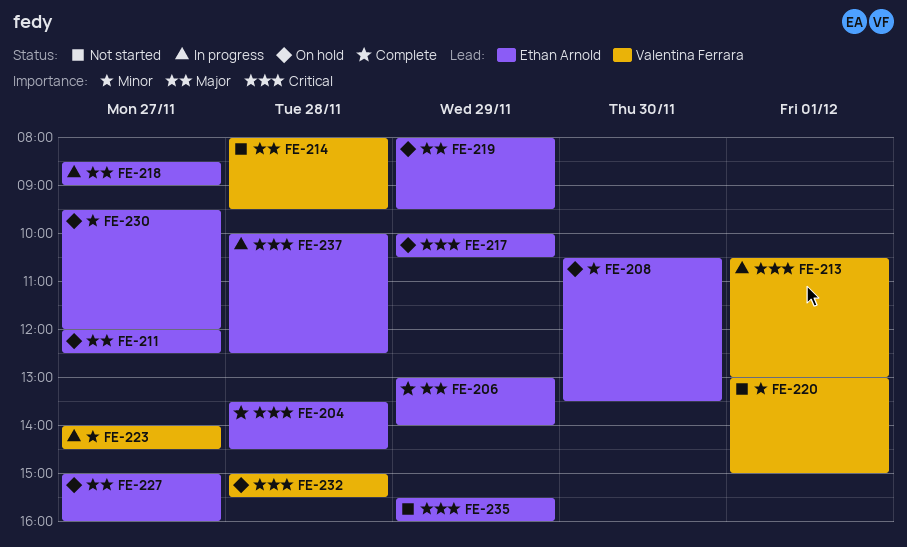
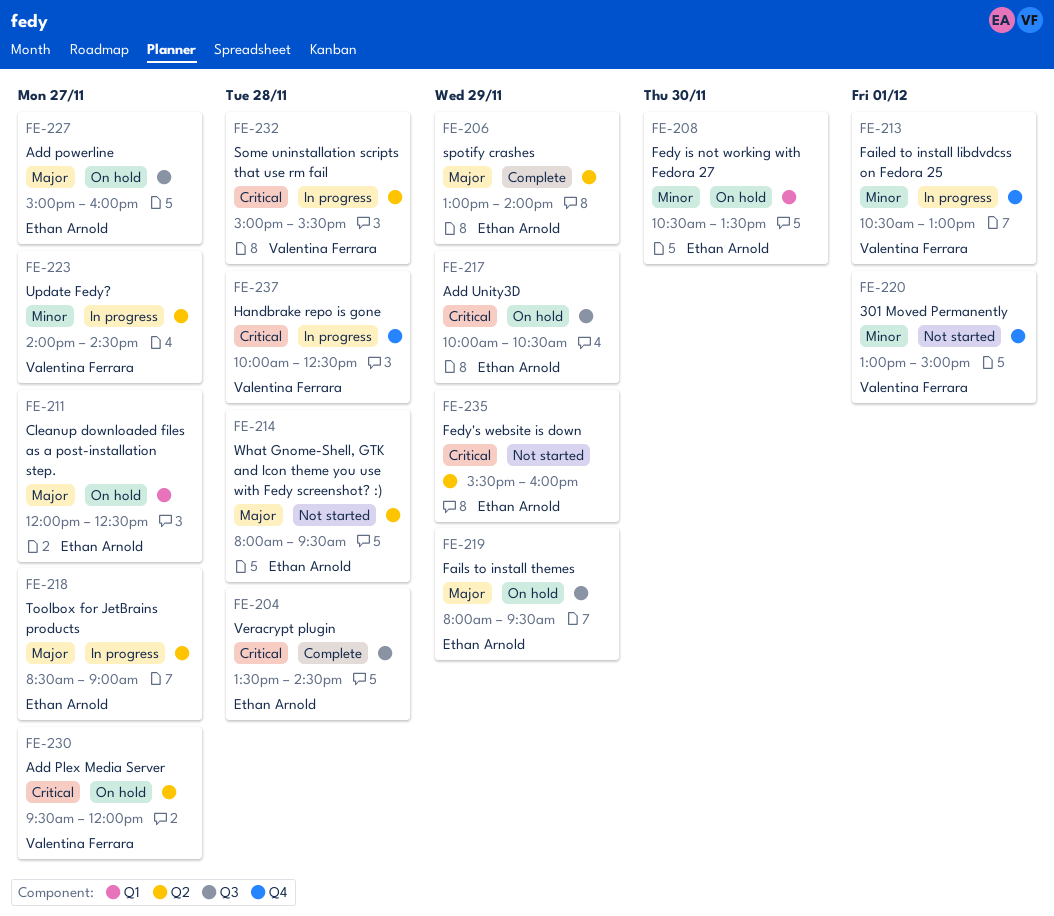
FE-213, priority: Critical -> Minor
FE-214, owner: Valentina Ferrara -> Ethan Arnold
FE-230, owner: Ethan Arnold -> Valentina Ferrara
FE-230, priority: Minor -> Critical
FE-232, status: On hold -> In progress
FE-237, owner: Ethan Arnold -> Valentina Ferrara

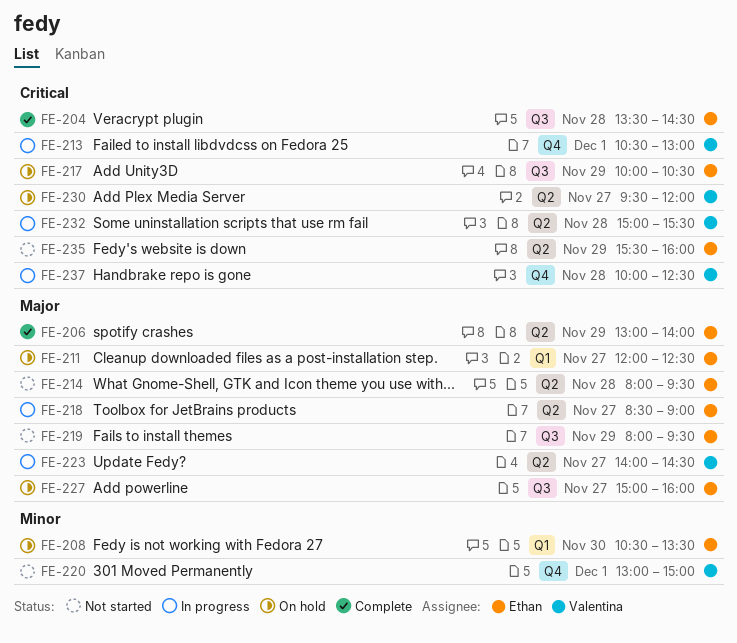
FE-213, priority: Minor -> Critical
FE-219, status: On hold -> Not started
FE-223, priority: Minor -> Major

